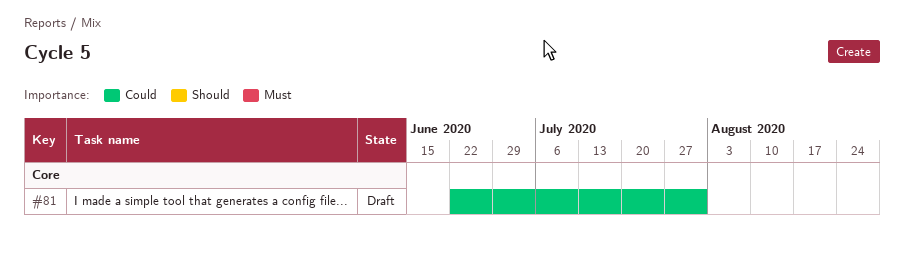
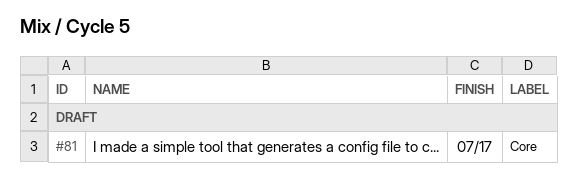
#81, due: Jul 31 -> Jul 17

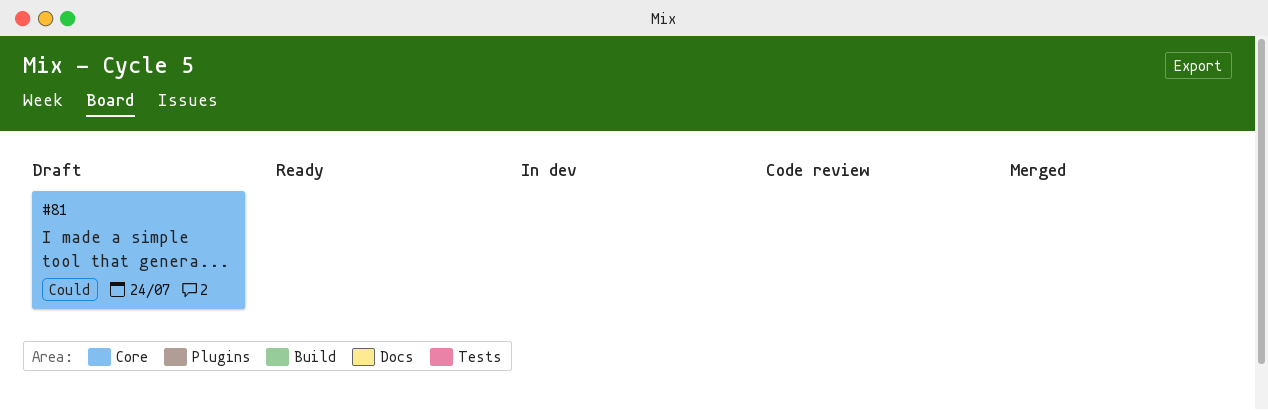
#81, due: Jul 17 -> Jul 24

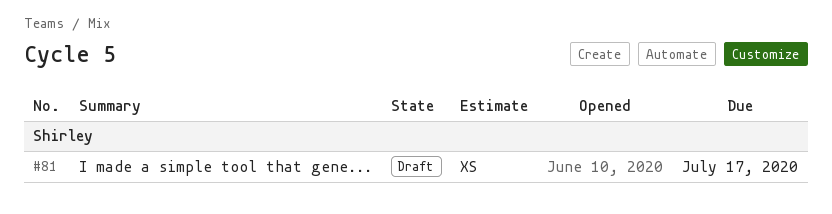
#81, due: Jul 24 -> Jul 17

